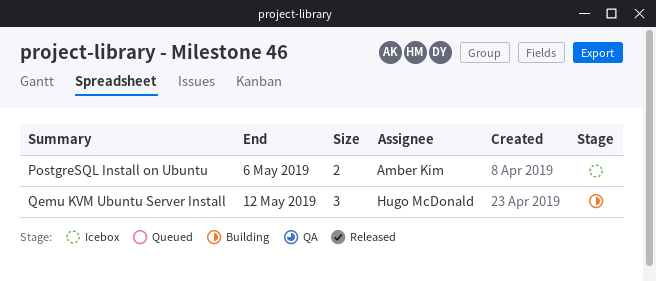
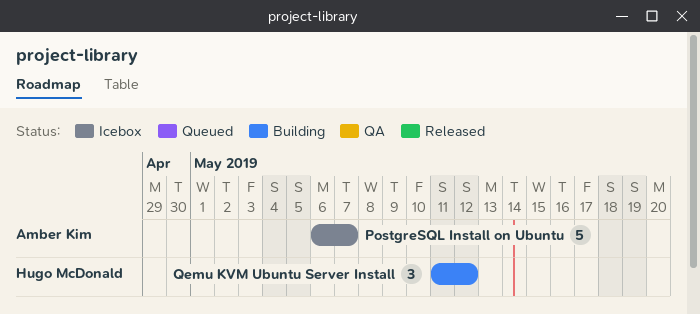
PostgreSQL Install on Ubuntu, estimate: 2 -> 5
PostgreSQL Install on Ubuntu, due: May 6 -> May 7

